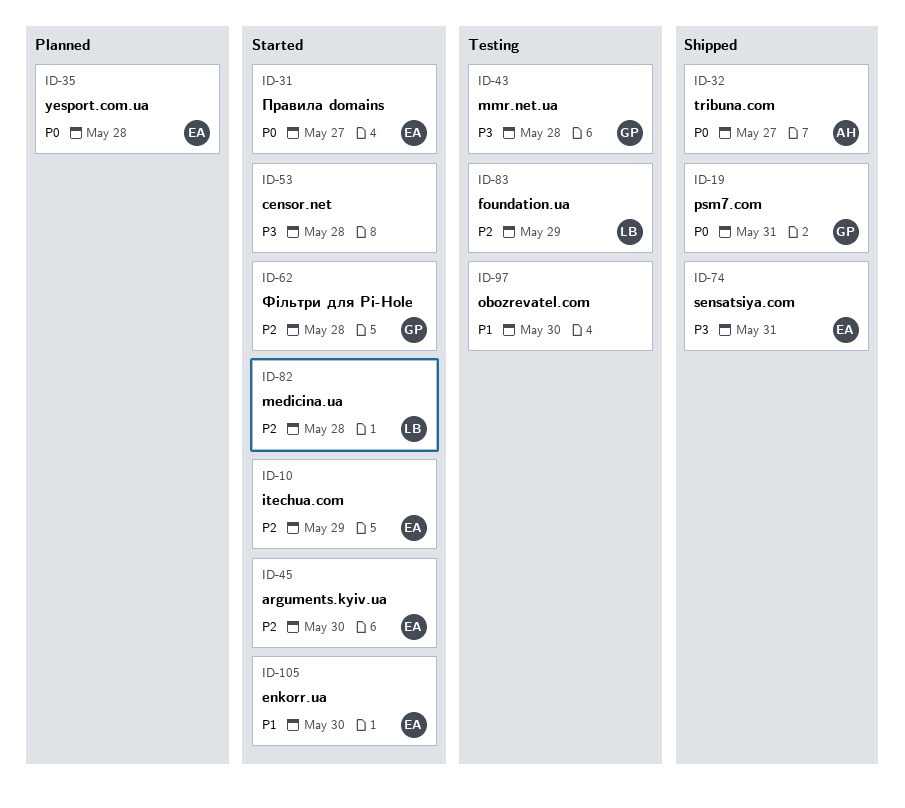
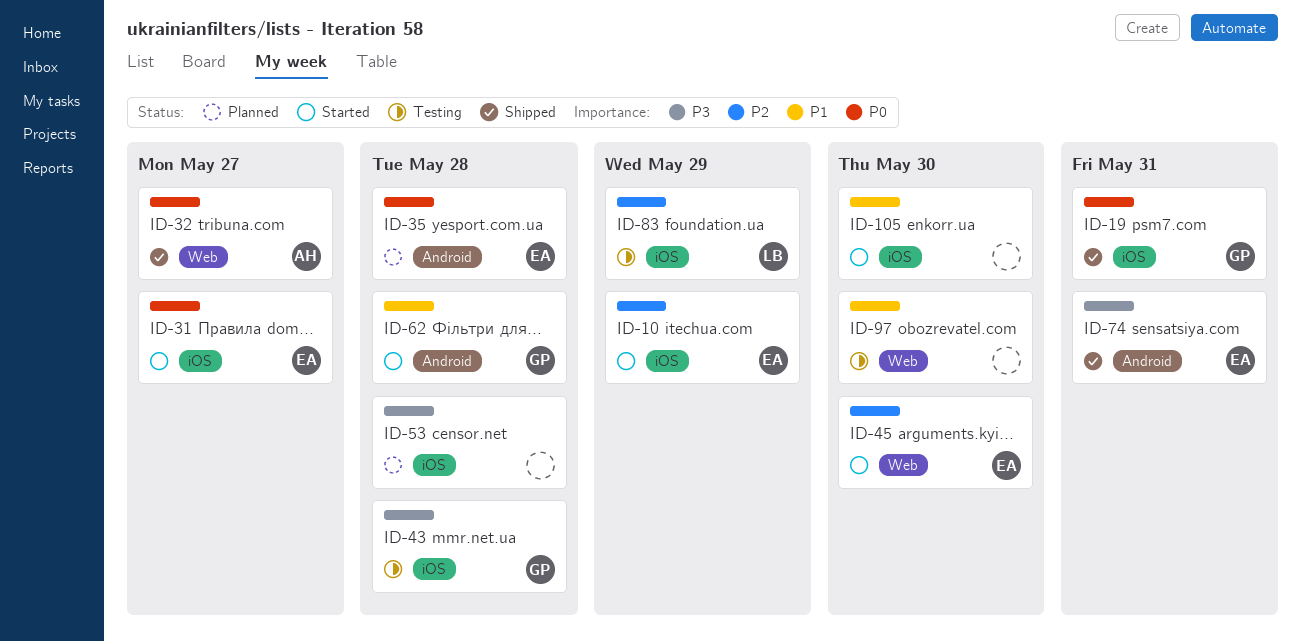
ID-53, status: Started -> Planned
ID-62, priority: P2 -> P1
ID-82: present -> none
ID-105, owner: EA -> none

